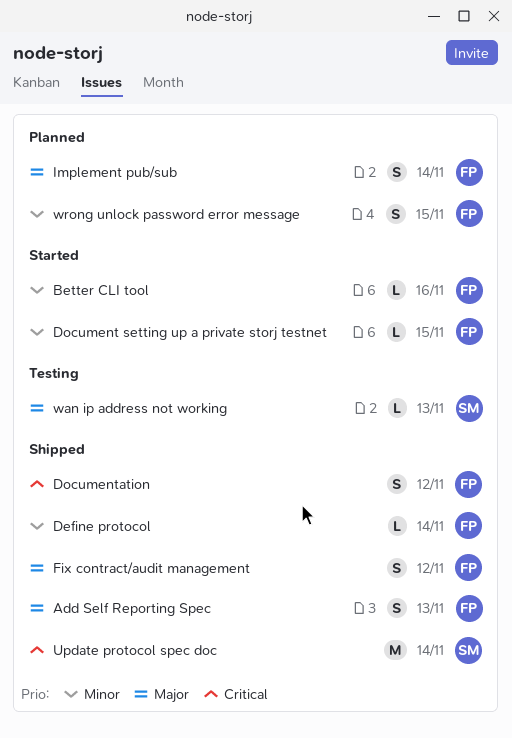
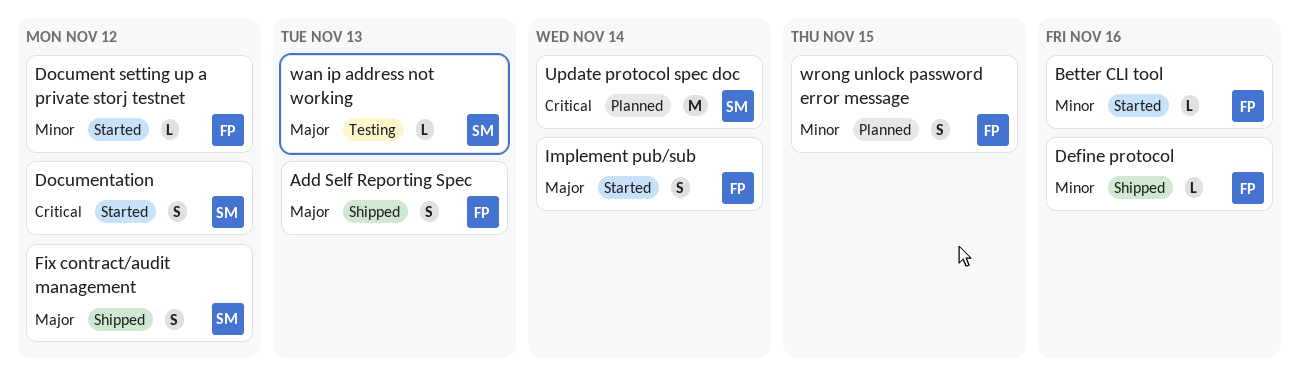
Define protocol, due: Nov 14 -> Nov 16
Document setting up a private storj testnet, due: Nov 15 -> Nov 12
Documentation, status: Shipped -> Started
Documentation, owner: FP -> SM
Fix contract/audit management, owner: FP -> SM
Implement pub/sub, status: Planned -> Started
Update protocol spec doc, status: Shipped -> Planned

